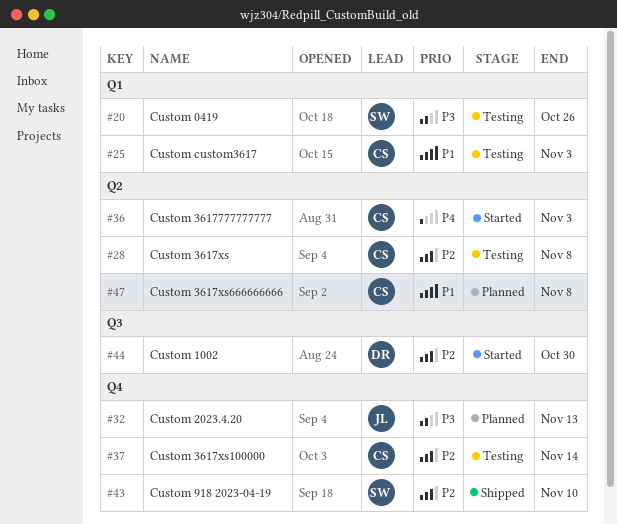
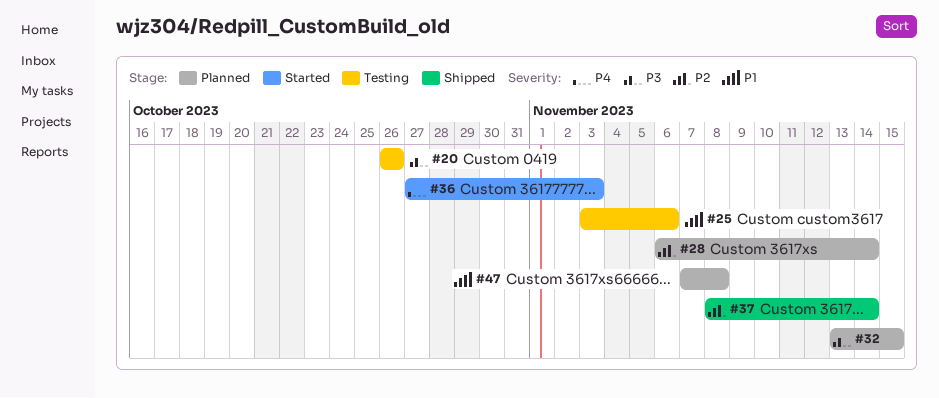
#25, due: Nov 3 -> Nov 6
#28, status: Testing -> Planned
#28, due: Nov 8 -> Nov 14
#32, due: Nov 13 -> Nov 15
#37, status: Testing -> Shipped
#43: present -> none
#44: present -> none

